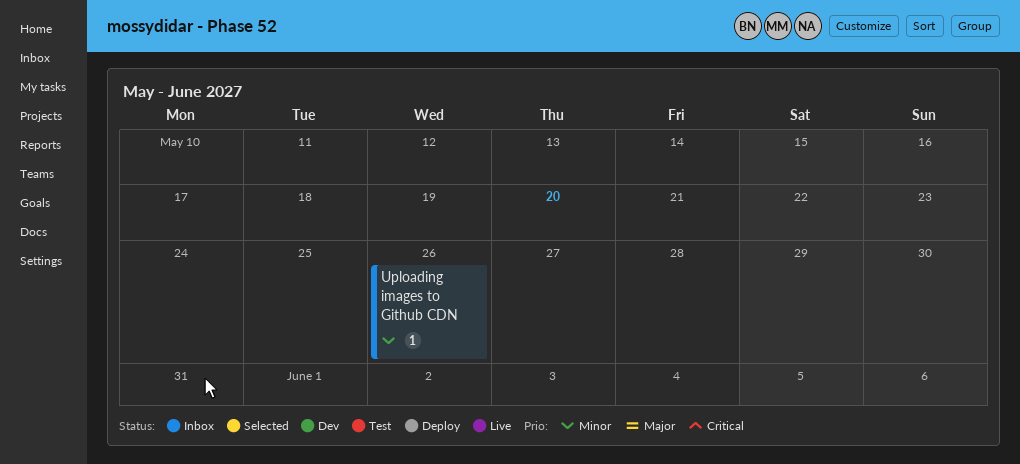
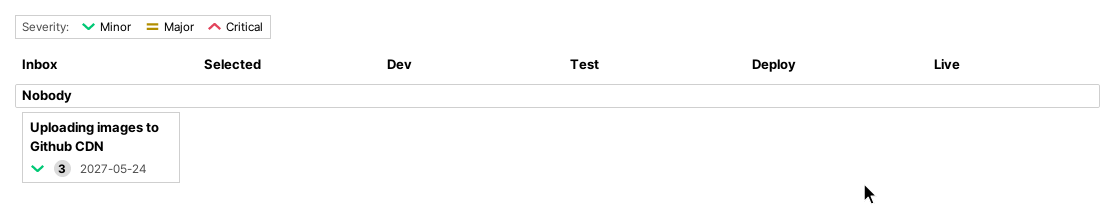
Uploading images to Github CDN, estimate: 1 -> 3
Uploading images to Github CDN, due: May 26 -> May 24

